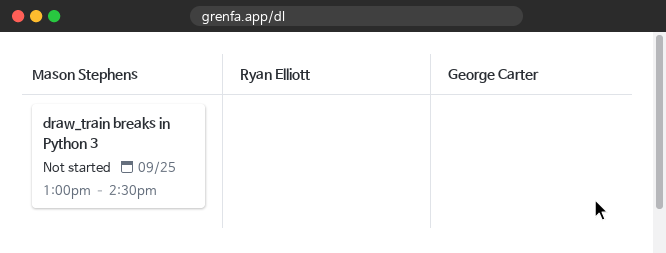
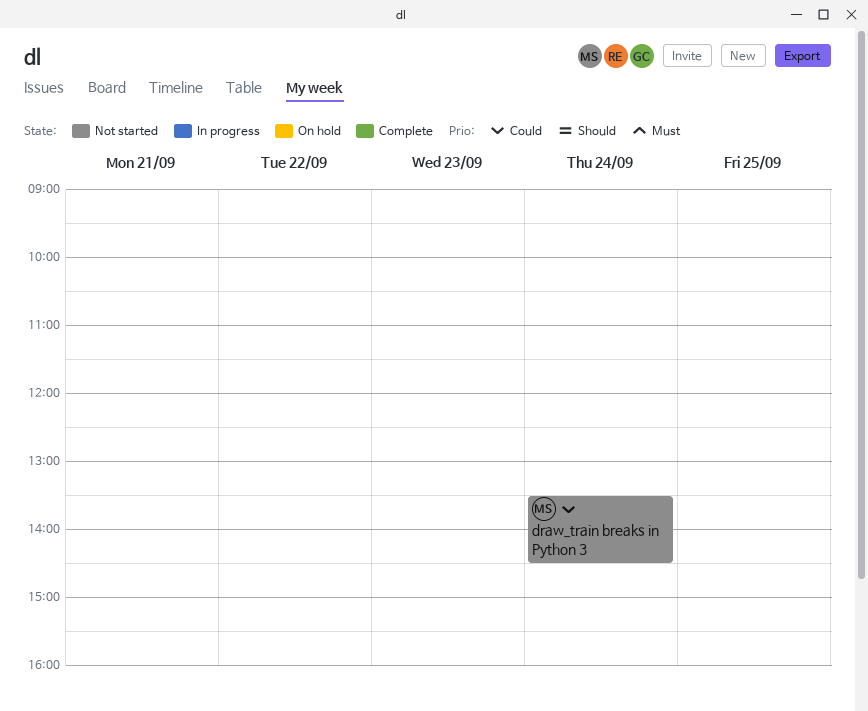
draw_train breaks in Python 3, day: Sep 25 -> Sep 24
draw_train breaks in Python 3, begins: 13:00 -> 13:30

